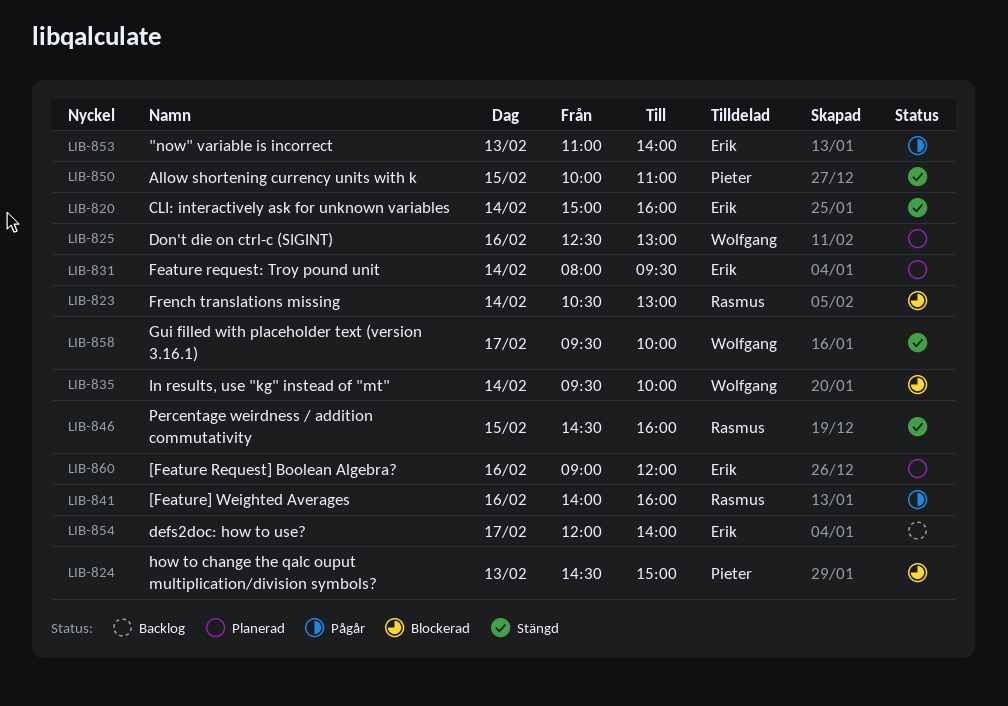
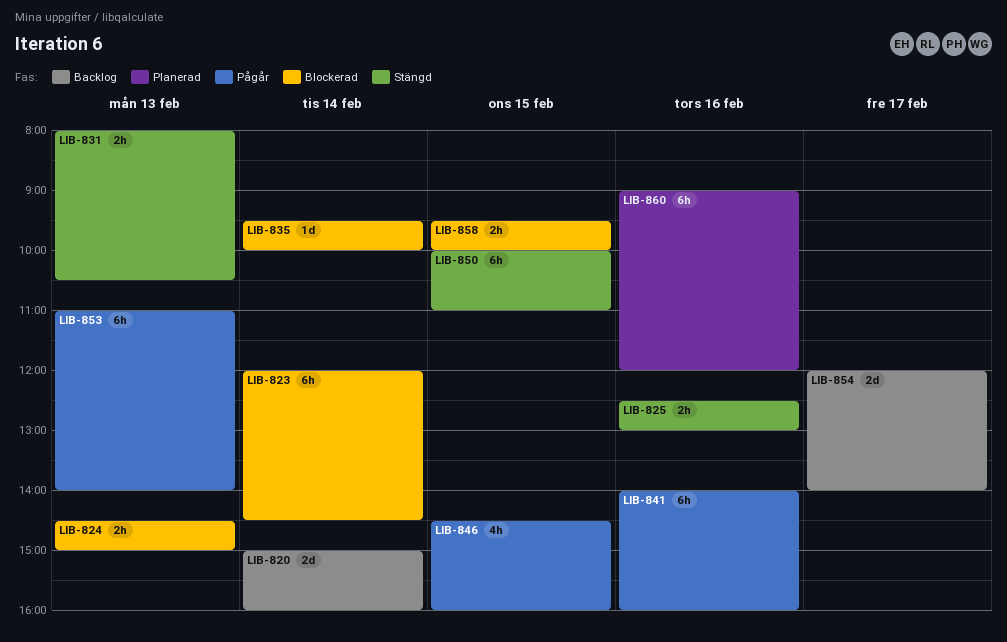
LIB-820, status: Stängd -> Backlog
LIB-823, begins: 10:30 -> 12:00
LIB-823, ends: 13:00 -> 14:30
LIB-825, status: Planerad -> Stängd
LIB-831, status: Planerad -> Stängd
LIB-831, day: Feb 14 -> Feb 13
LIB-831, ends: 09:30 -> 10:30
LIB-846, status: Stängd -> Pågår
LIB-858, status: Stängd -> Blockerad
LIB-858, day: Feb 17 -> Feb 15

